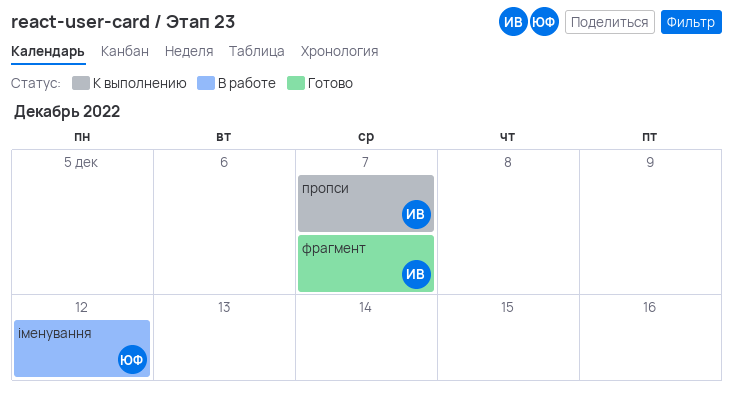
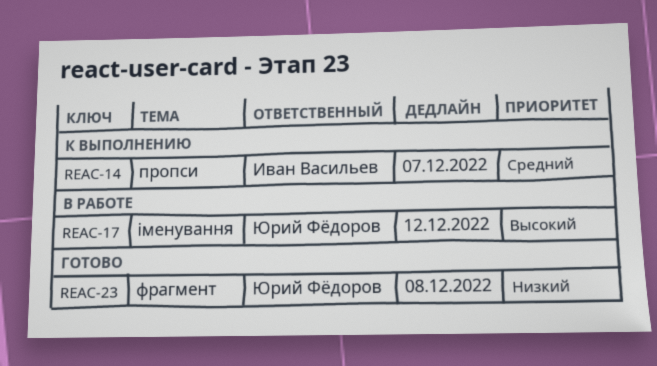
фрагмент, owner: Иван Васильев -> Юрий Фёдоров
фрагмент, due: Dec 7 -> Dec 8

